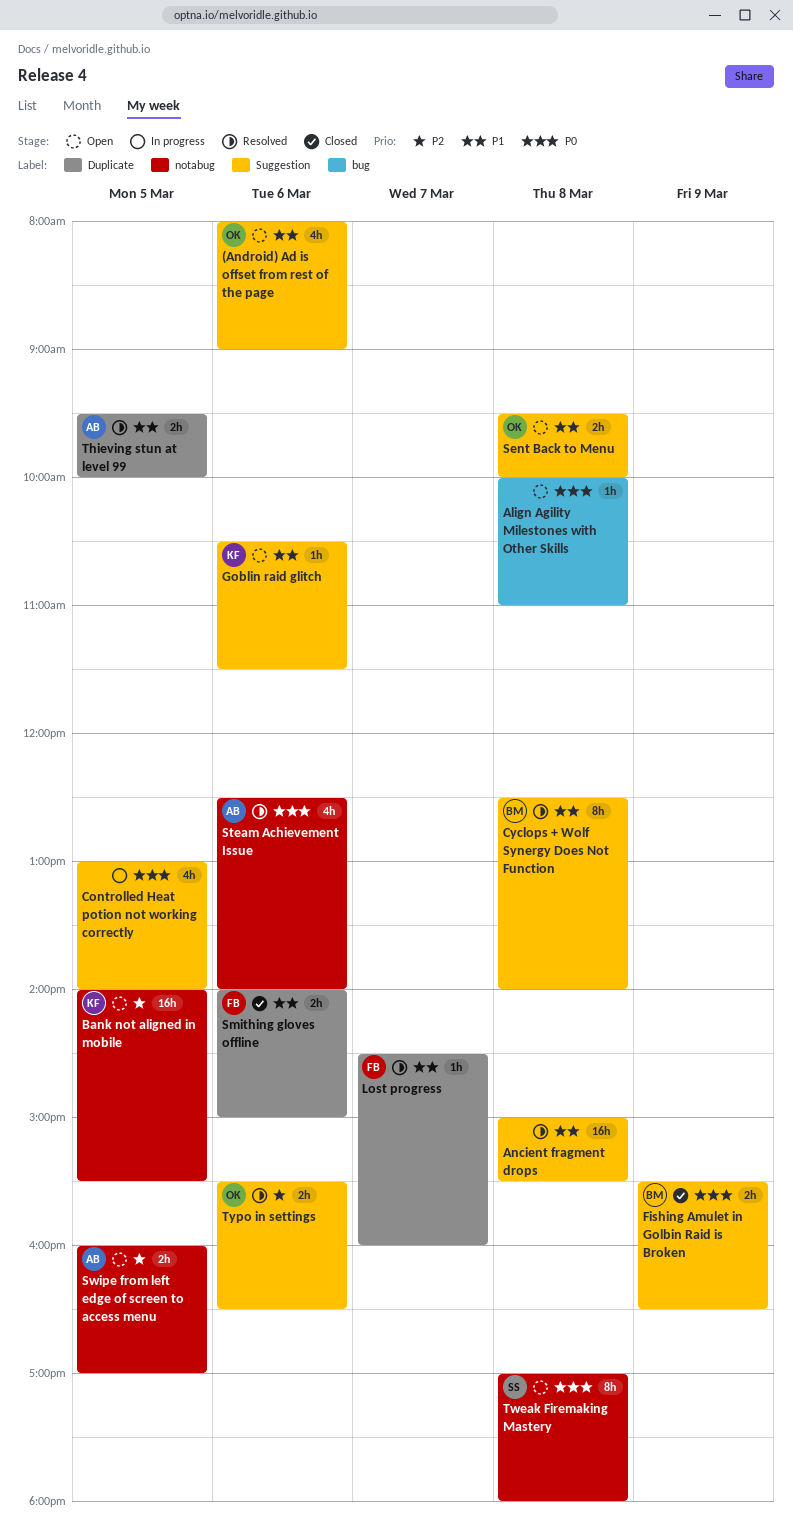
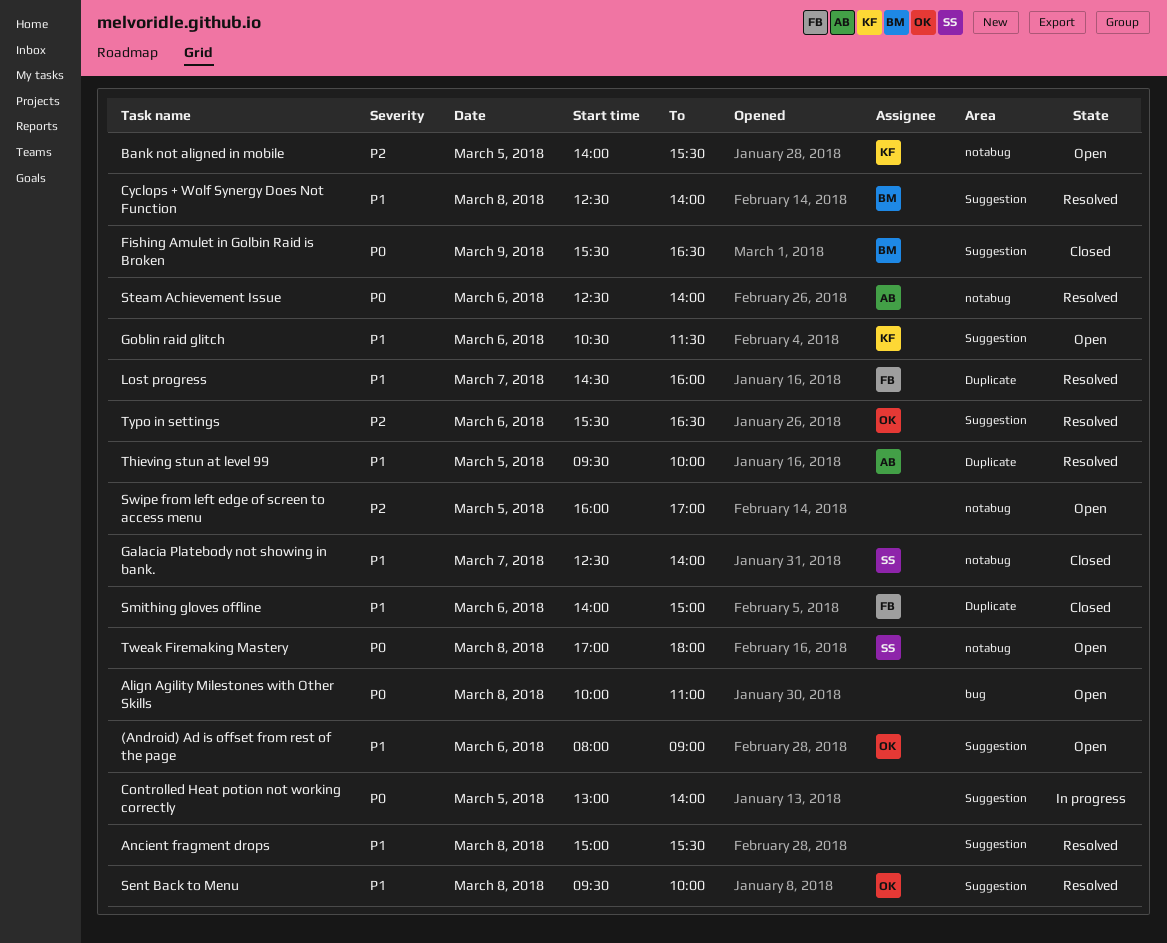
Galacia Platebody not showing in bank.: none -> present
Sent Back to Menu, status: Open -> Resolved
Swipe from left edge of screen to access menu, owner: AB -> none

